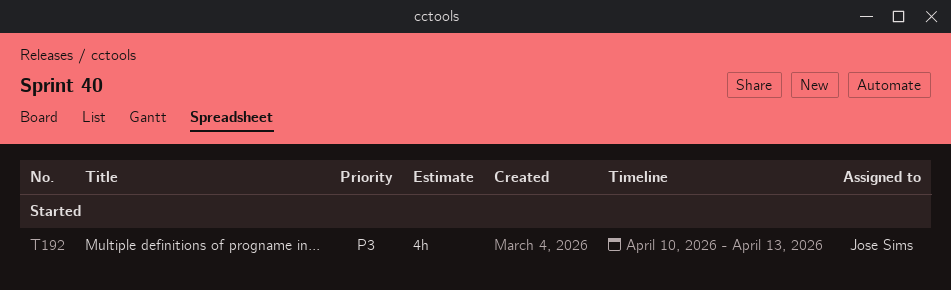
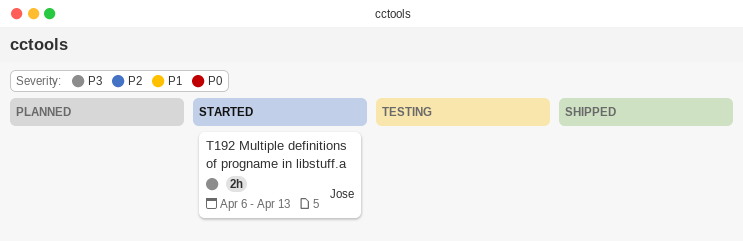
T192, estimate: 4h -> 2h
T192, start: Apr 10 -> Apr 6

